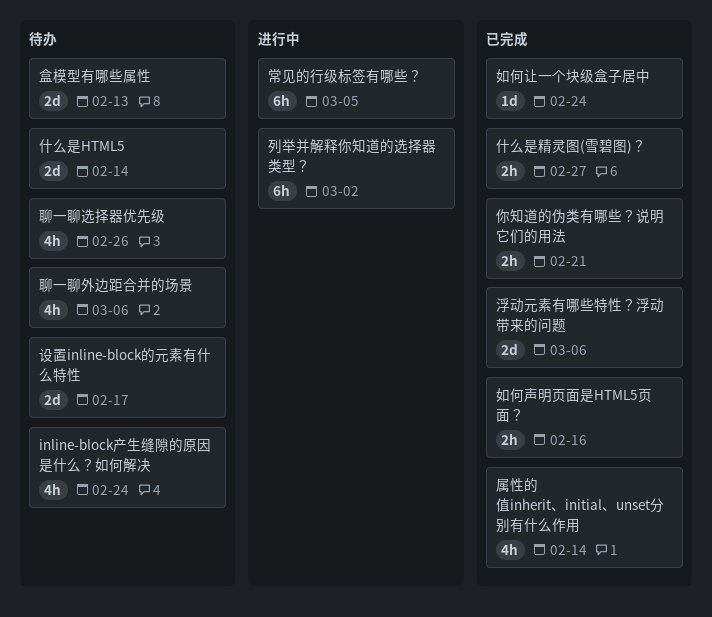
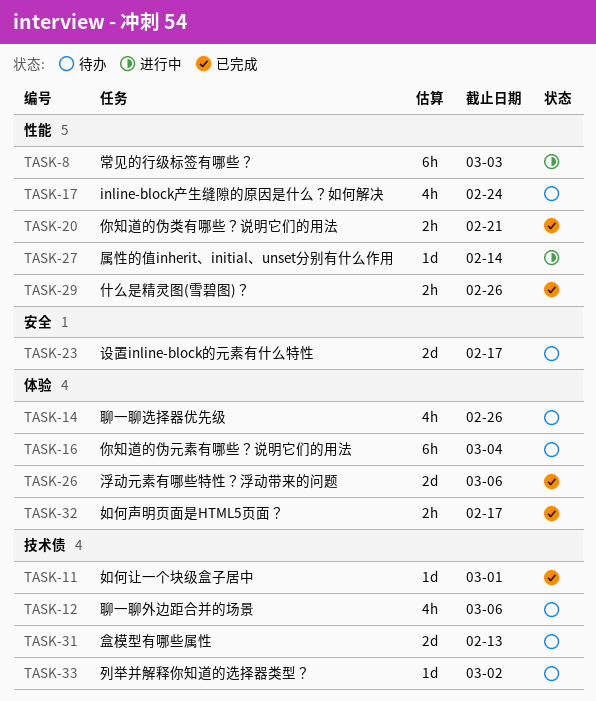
什么是HTML5: present -> none
什么是精灵图(雪碧图)？, due: Feb 27 -> Feb 26
你知道的伪元素有哪些？说明它们的用法: none -> present
列举并解释你知道的选择器类型？, status: 进行中 -> 待办
列举并解释你知道的选择器类型？, estimate: 6h -> 1d
如何声明页面是HTML5页面？, due: Feb 16 -> Feb 17
如何让一个块级盒子居中, due: Feb 24 -> Mar 1
属性的值inherit、initial、unset分别有什么作用, status: 已完成 -> 进行中
属性的值inherit、initial、unset分别有什么作用, estimate: 4h -> 1d
常见的行级标签有哪些？, due: Mar 5 -> Mar 3

